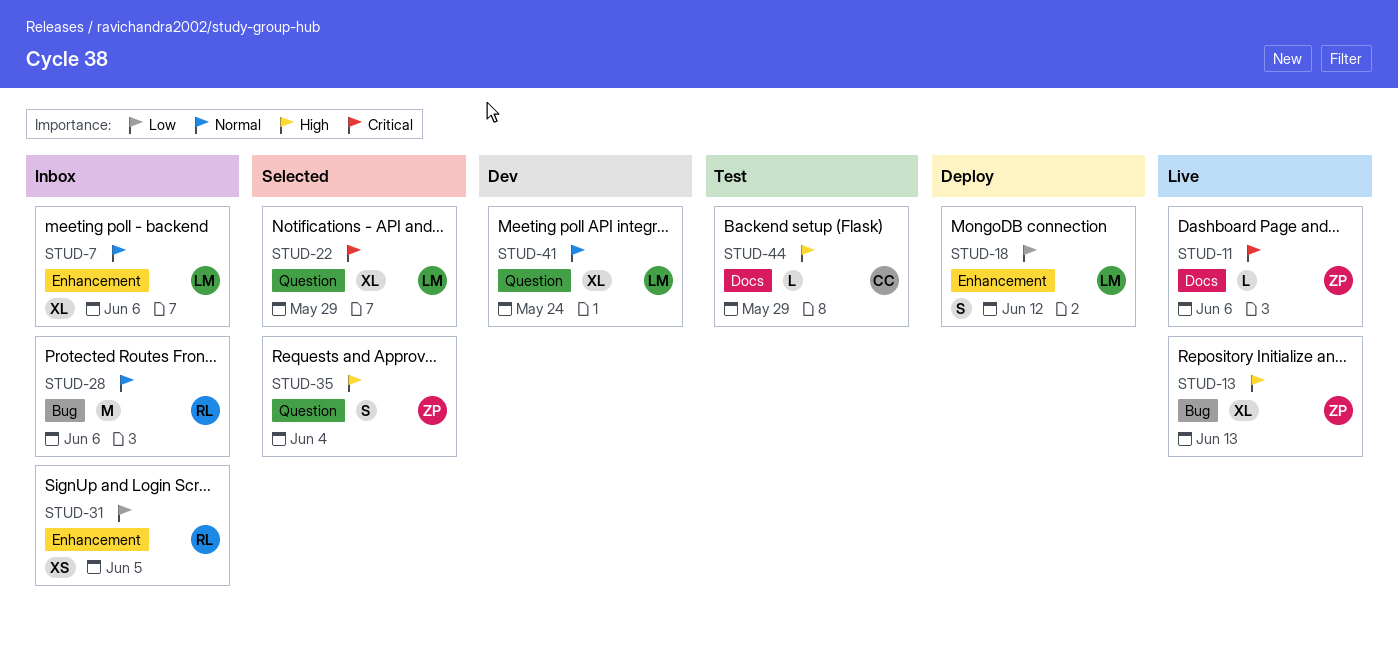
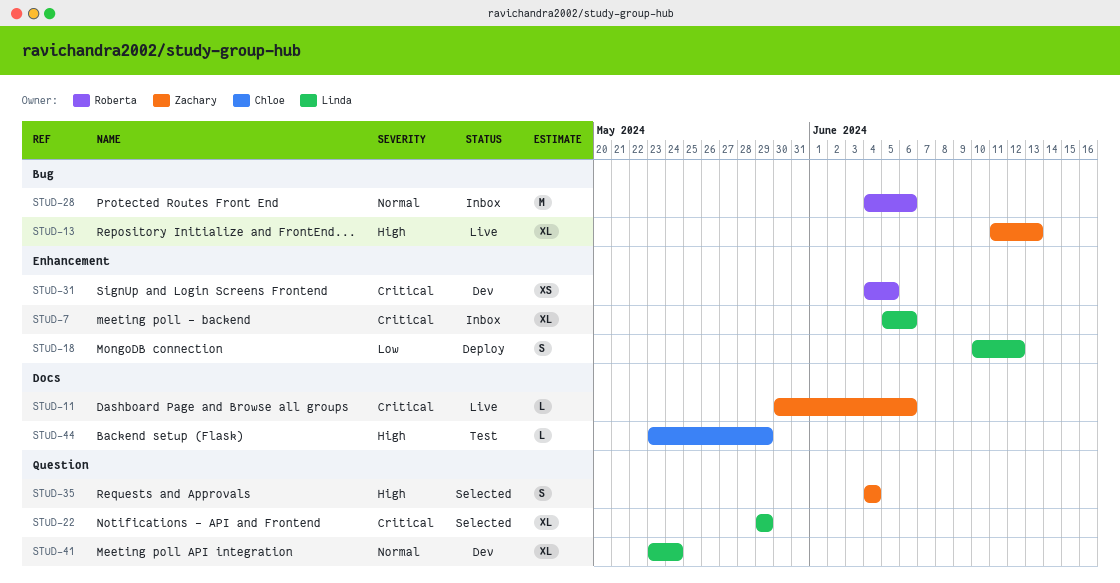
STUD-7, priority: Normal -> Critical
STUD-31, status: Inbox -> Dev
STUD-31, priority: Low -> Critical

